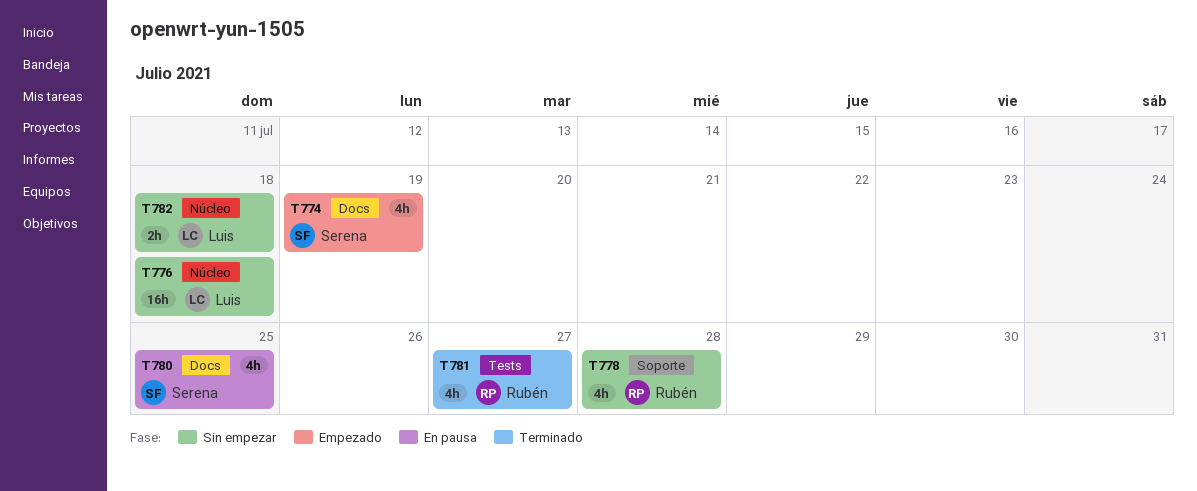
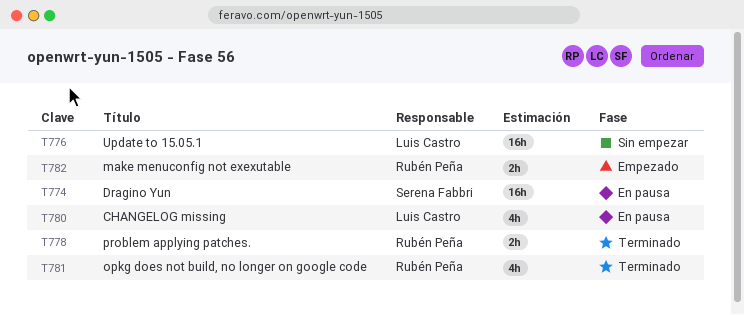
T774, status: Empezado -> En pausa
T774, estimate: 4h -> 16h
T778, status: Sin empezar -> Terminado
T778, estimate: 4h -> 2h
T780, owner: Serena Fabbri -> Luis Castro
T782, status: Sin empezar -> Empezado
T782, owner: Luis Castro -> Rubén Peña

